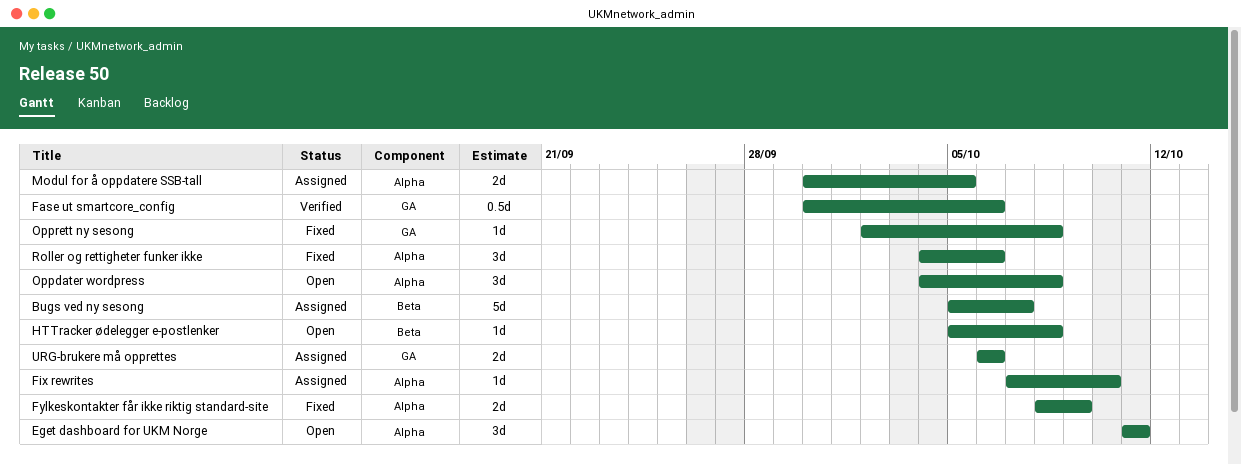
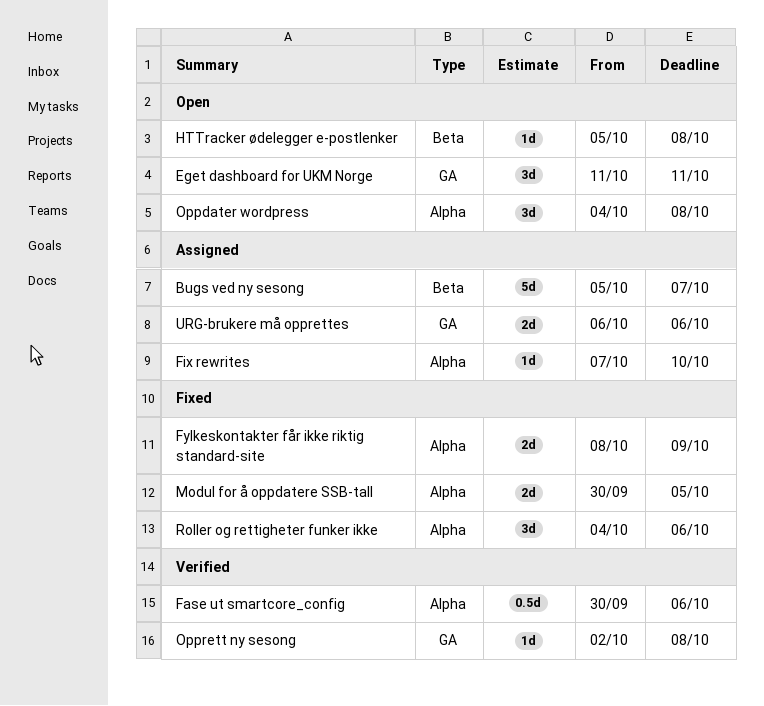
Eget dashboard for UKM Norge, label: Alpha -> GA
Fase ut smartcore_config, label: GA -> Alpha
Modul for å oppdatere SSB-tall, status: Assigned -> Fixed
Opprett ny sesong, status: Fixed -> Verified

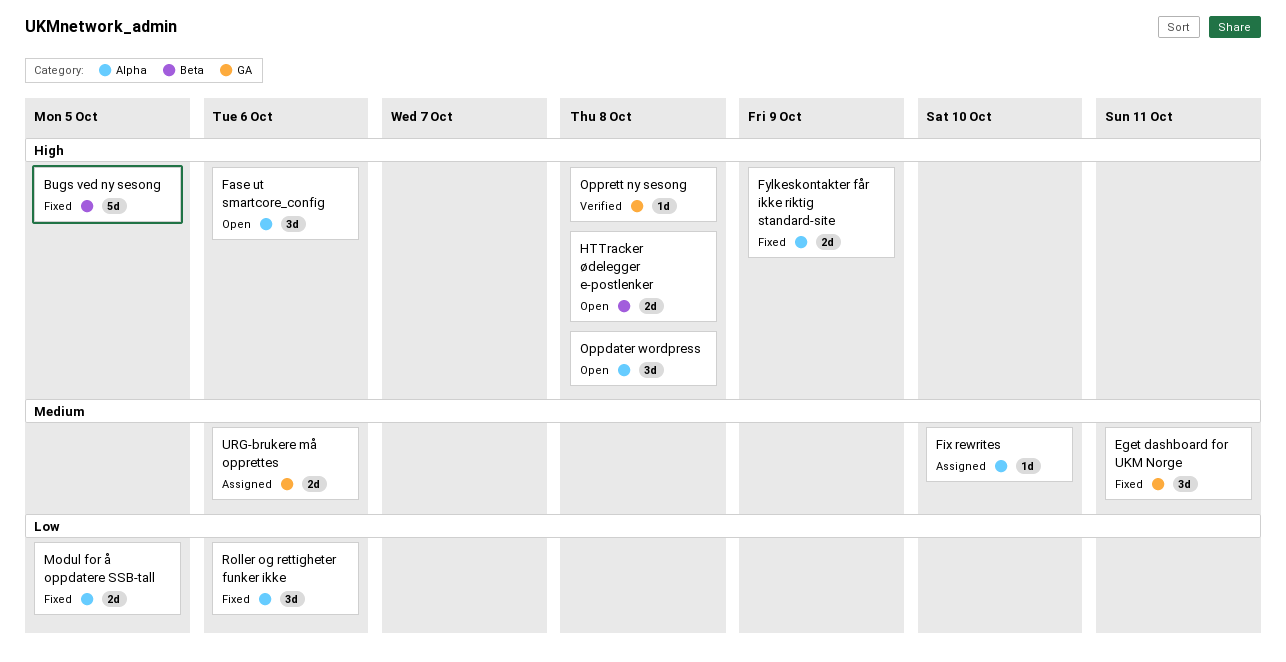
Bugs ved ny sesong, status: Assigned -> Fixed
Bugs ved ny sesong, due: Oct 7 -> Oct 5
Eget dashboard for UKM Norge, status: Open -> Fixed
Fase ut smartcore_config, status: Verified -> Open
Fase ut smartcore_config, estimate: 0.5d -> 3d
HTTracker ødelegger e-postlenker, estimate: 1d -> 2d

